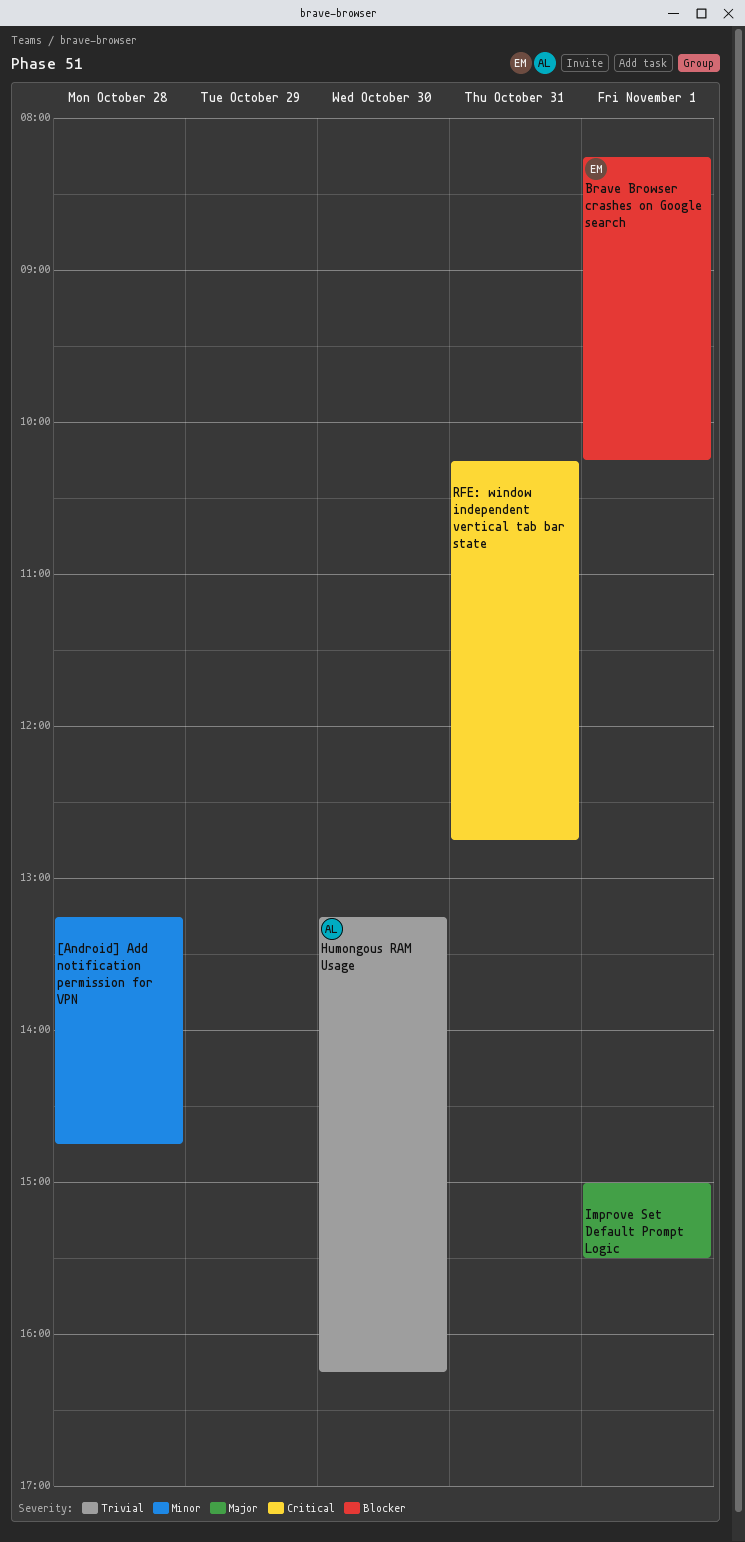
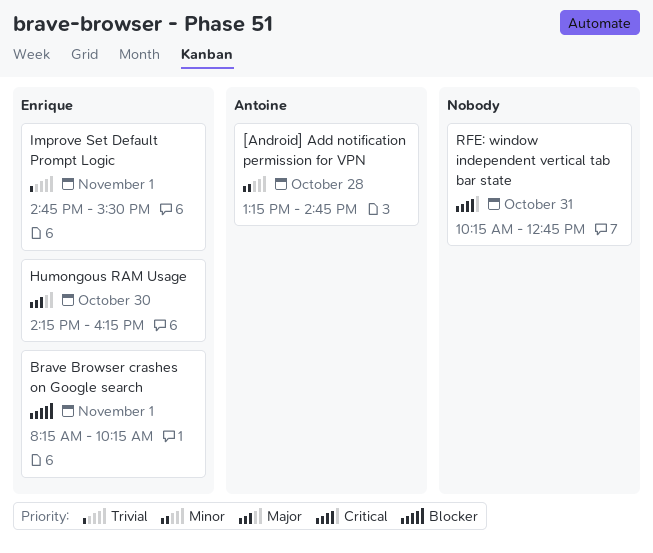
[Android] Add notification permission for VPN, owner: none -> Antoine
Humongous RAM Usage, owner: Antoine -> Enrique
Humongous RAM Usage, priority: Trivial -> Major
Humongous RAM Usage, begins: 13:15 -> 14:15
Improve Set Default Prompt Logic, owner: none -> Enrique
Improve Set Default Prompt Logic, priority: Major -> Trivial
Improve Set Default Prompt Logic, begins: 15:00 -> 14:45

